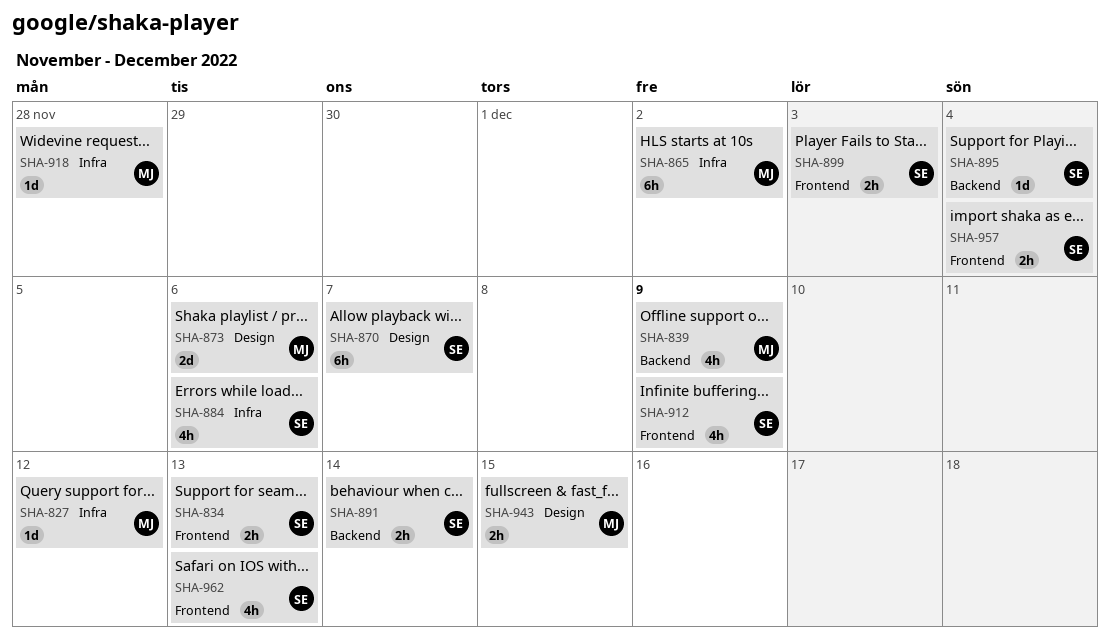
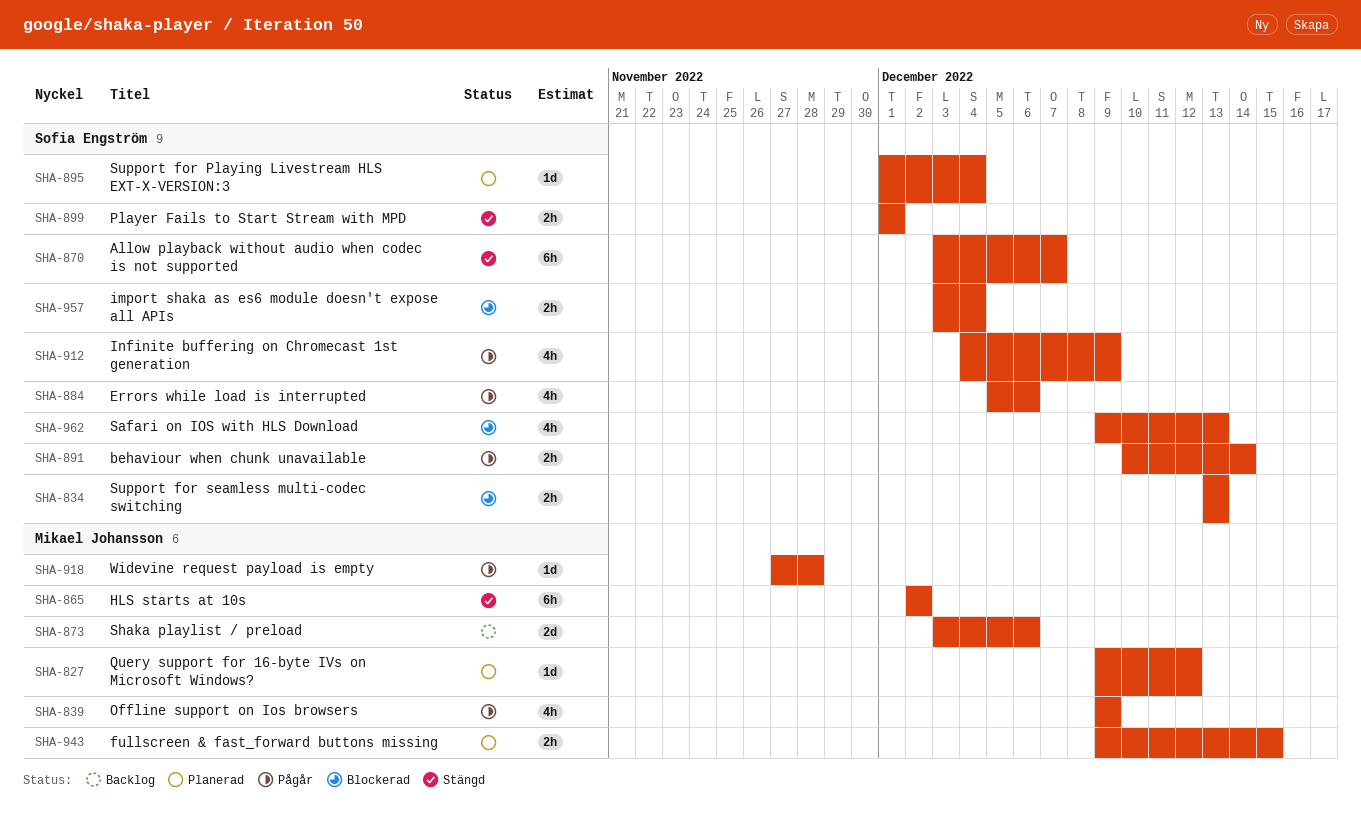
SHA-899, due: Dec 3 -> Dec 1

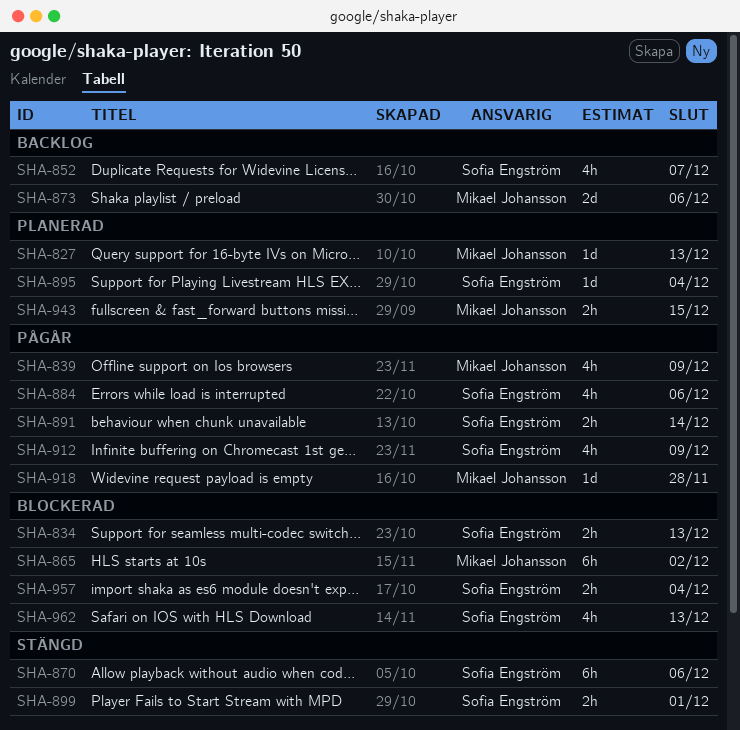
SHA-827, due: Dec 12 -> Dec 13
SHA-852: none -> present
SHA-865, status: Stängd -> Blockerad
SHA-870, due: Dec 7 -> Dec 6

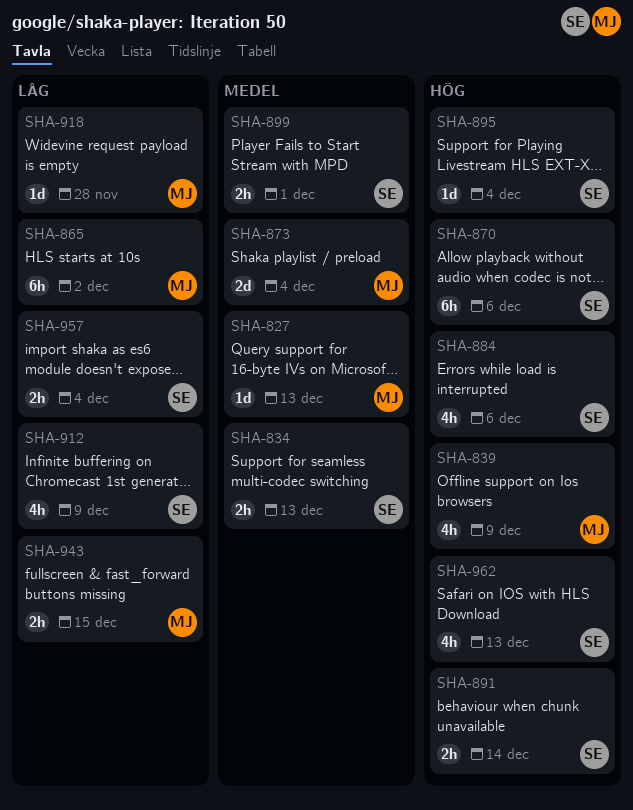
SHA-852: present -> none
SHA-873, due: Dec 6 -> Dec 4

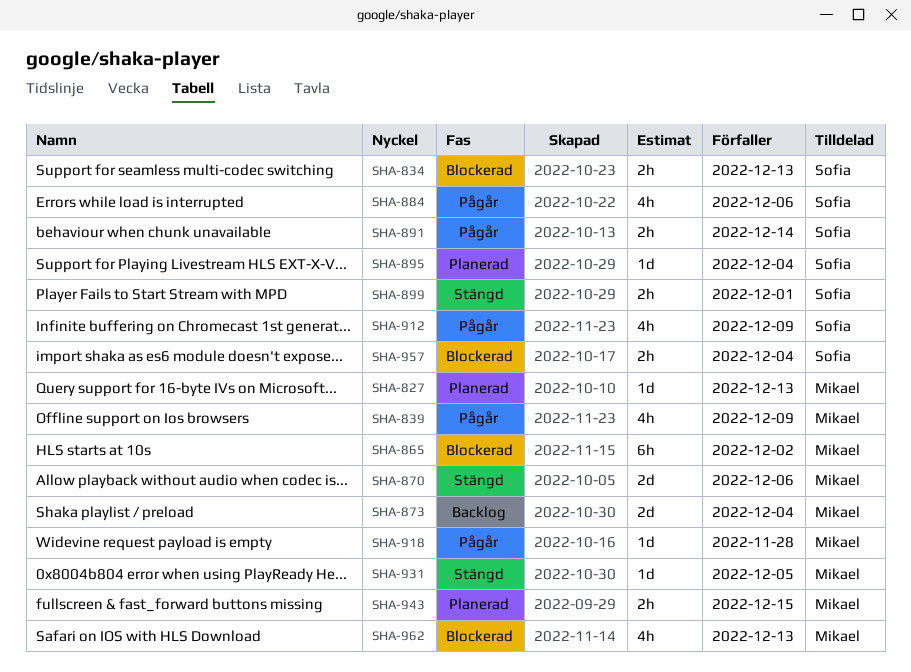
SHA-870, owner: Sofia -> Mikael
SHA-870, estimate: 6h -> 2d
SHA-931: none -> present
SHA-962, owner: Sofia -> Mikael

